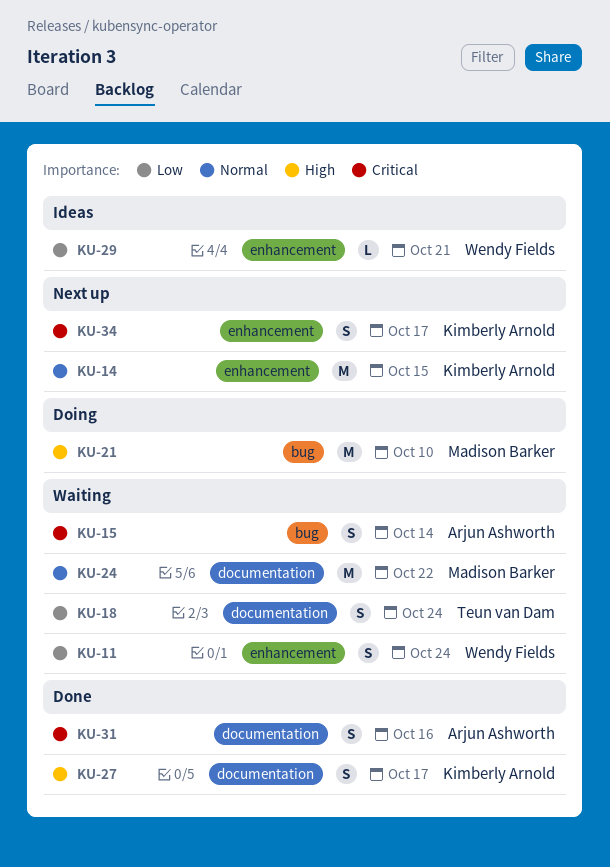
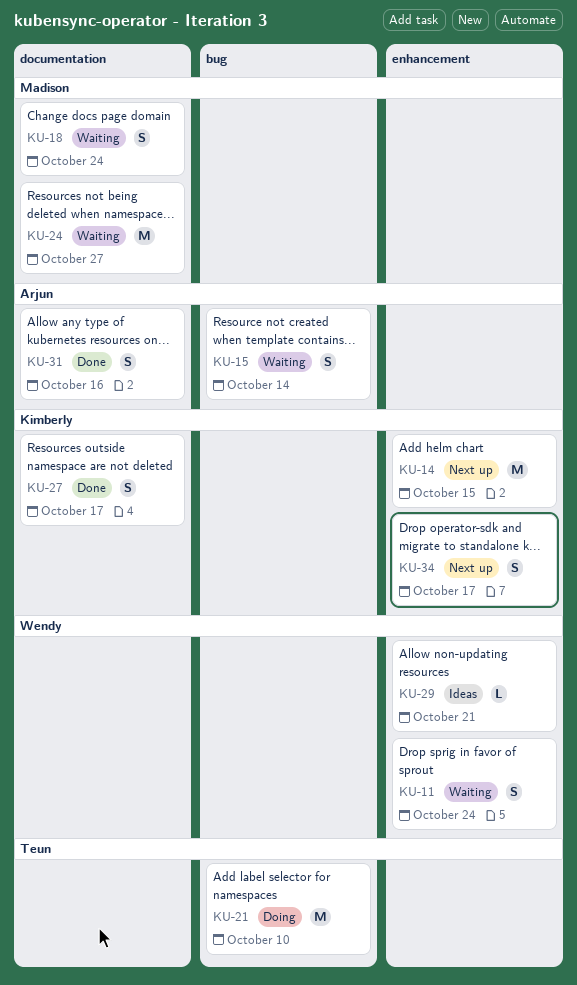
KU-18, owner: Teun van Dam -> Madison Barker
KU-21, owner: Madison Barker -> Teun van Dam
KU-24, due: Oct 22 -> Oct 27

